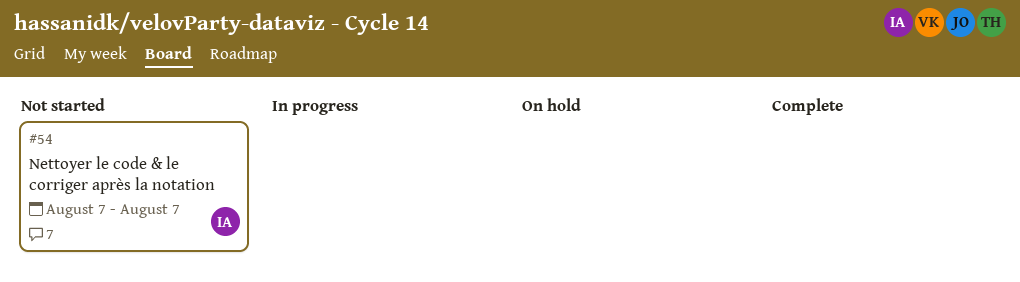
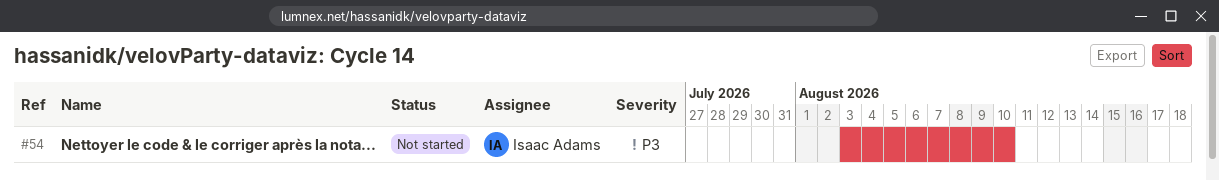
#54, start: Aug 7 -> Aug 3
#54, due: Aug 7 -> Aug 10

